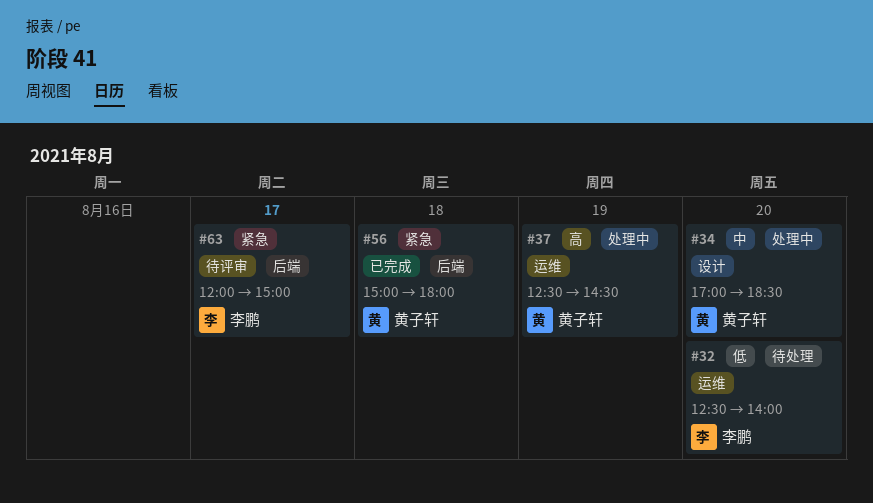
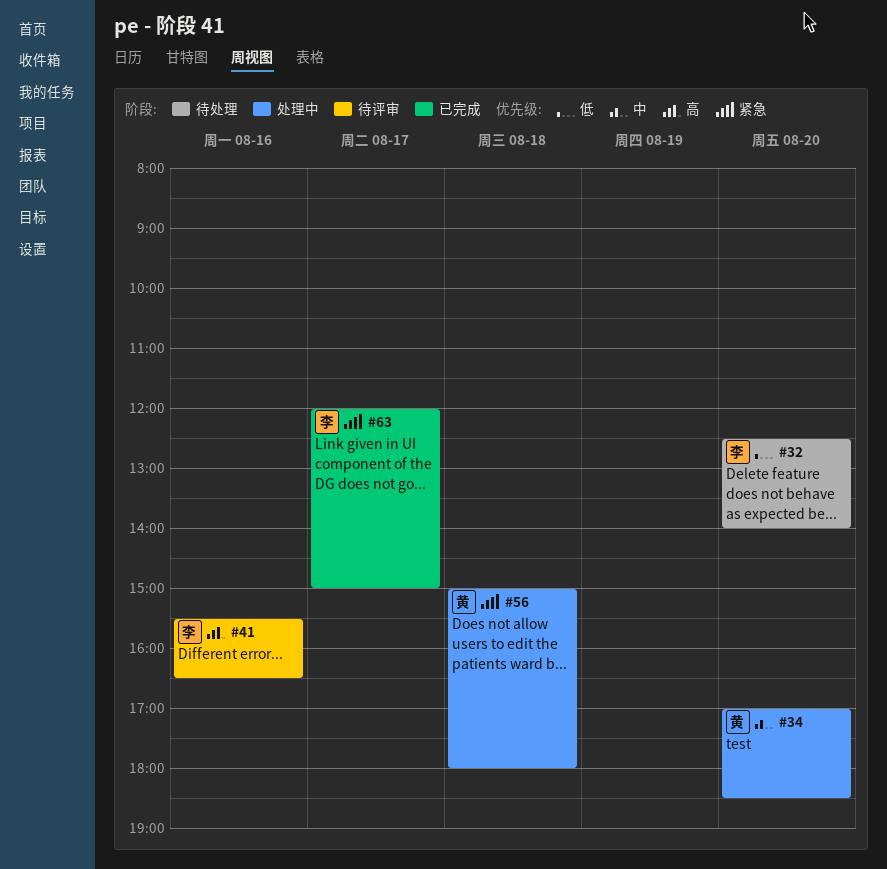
#37: present -> none
#41: none -> present
#56, status: 已完成 -> 处理中
#63, status: 待评审 -> 已完成

